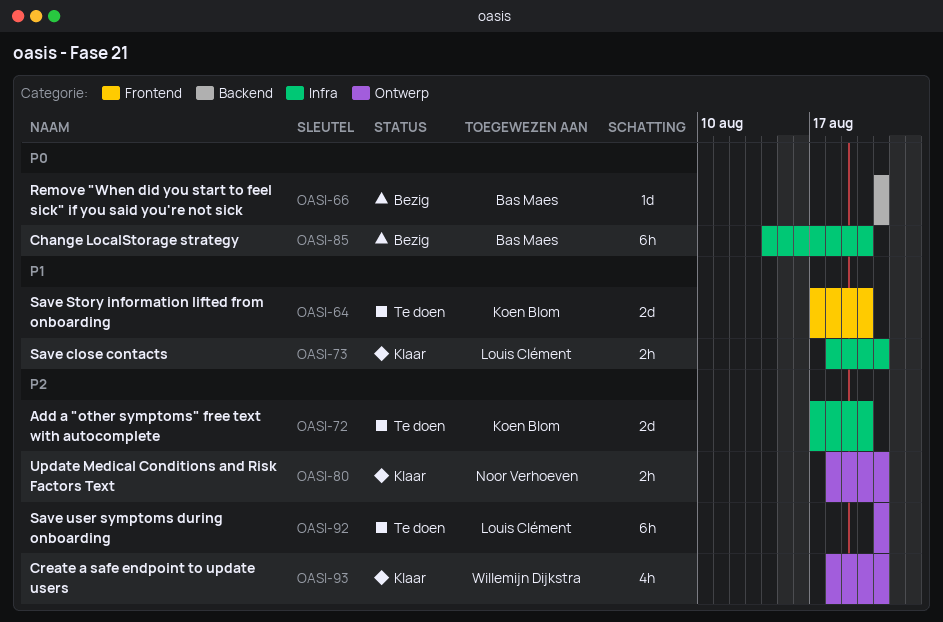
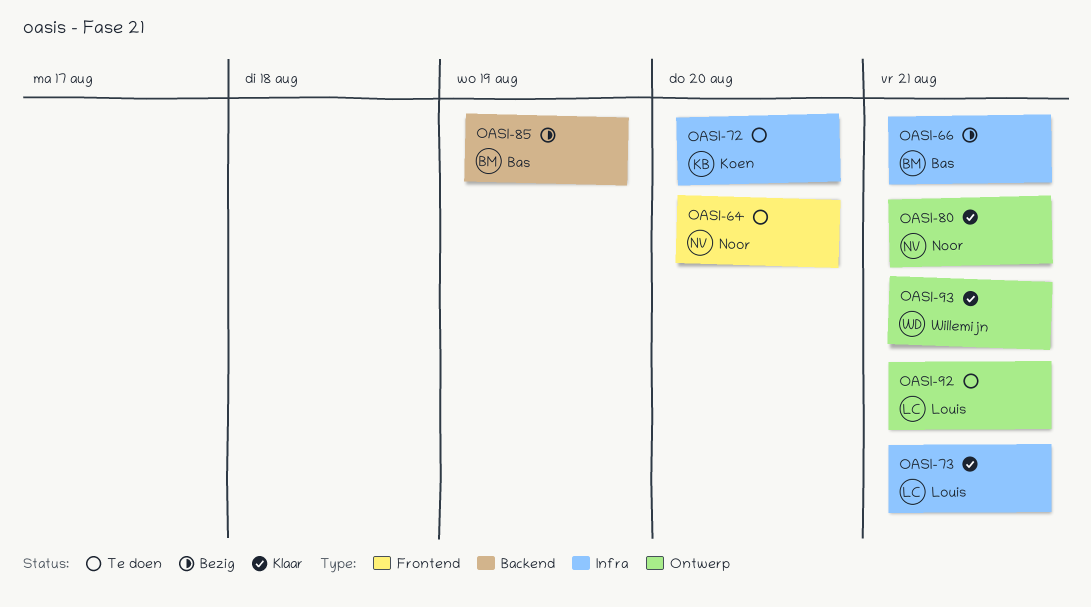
OASI-64, owner: Koen Blom -> Noor Verhoeven
OASI-66, label: Backend -> Infra
OASI-85, label: Infra -> Backend
OASI-85, due: Aug 20 -> Aug 19

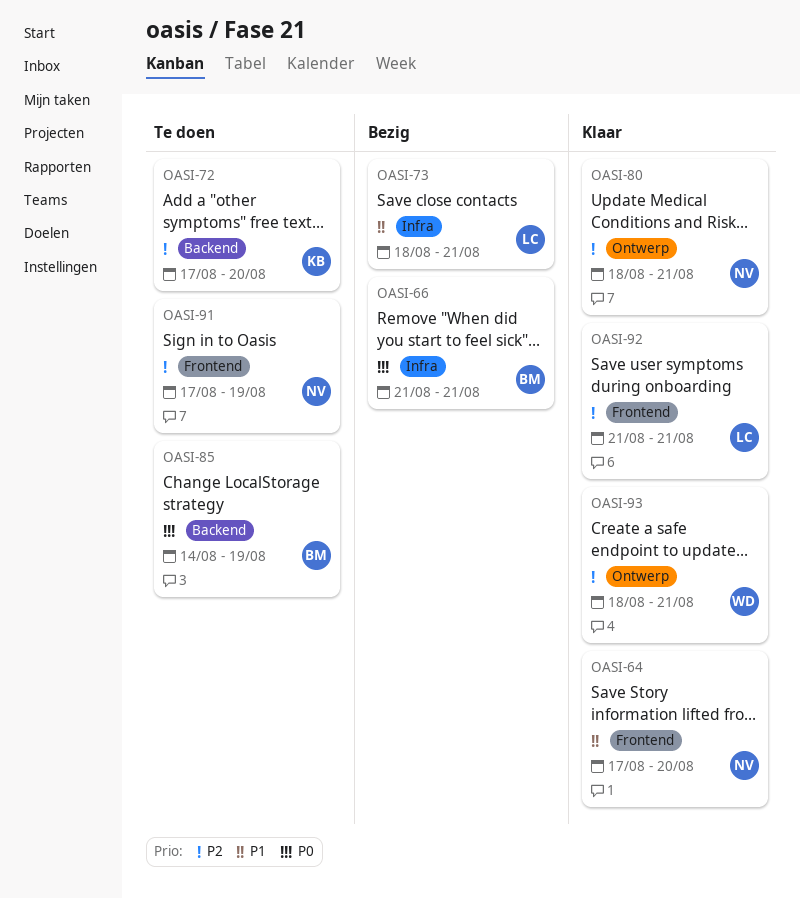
OASI-64, status: Te doen -> Klaar
OASI-72, label: Infra -> Backend
OASI-73, status: Klaar -> Bezig
OASI-85, status: Bezig -> Te doen
OASI-91: none -> present
OASI-92, status: Te doen -> Klaar
OASI-92, label: Ontwerp -> Frontend

